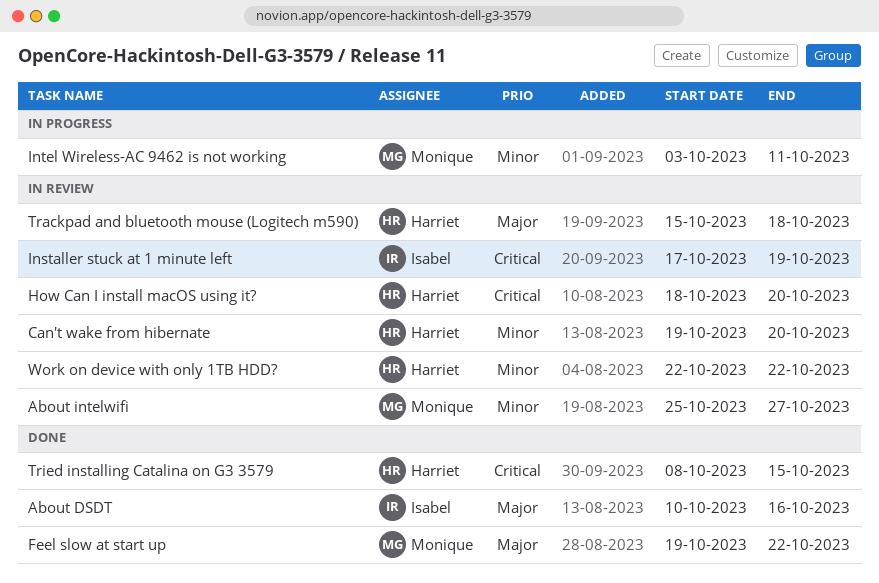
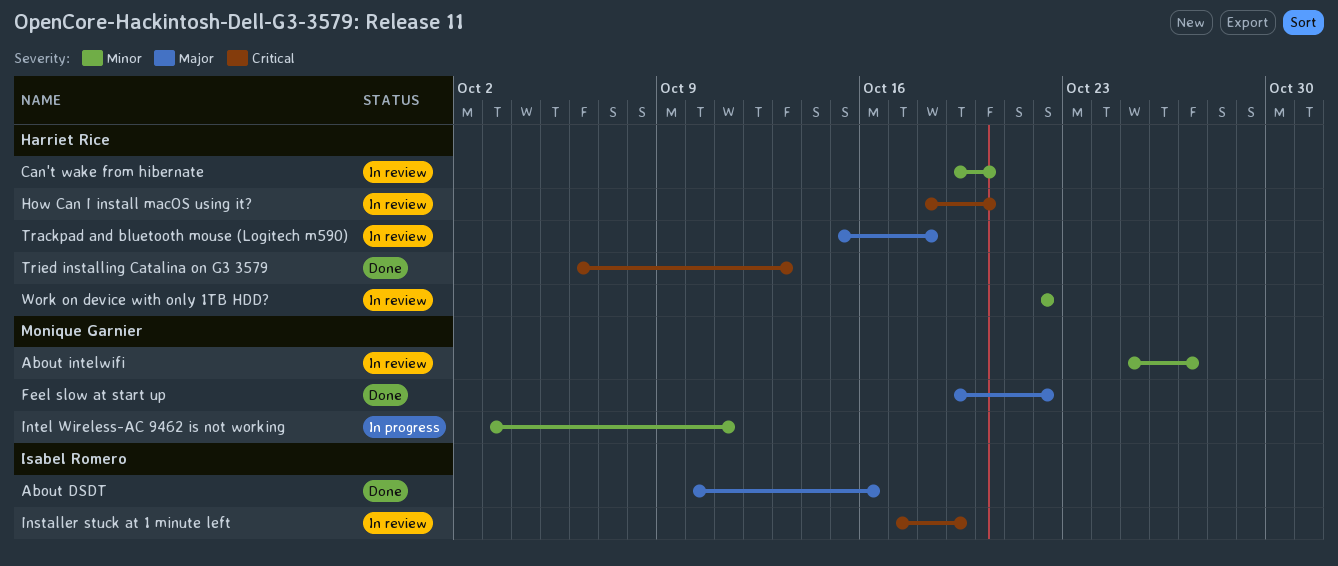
Tried installing Catalina on G3 3579, start: Oct 8 -> Oct 6
Tried installing Catalina on G3 3579, due: Oct 15 -> Oct 13

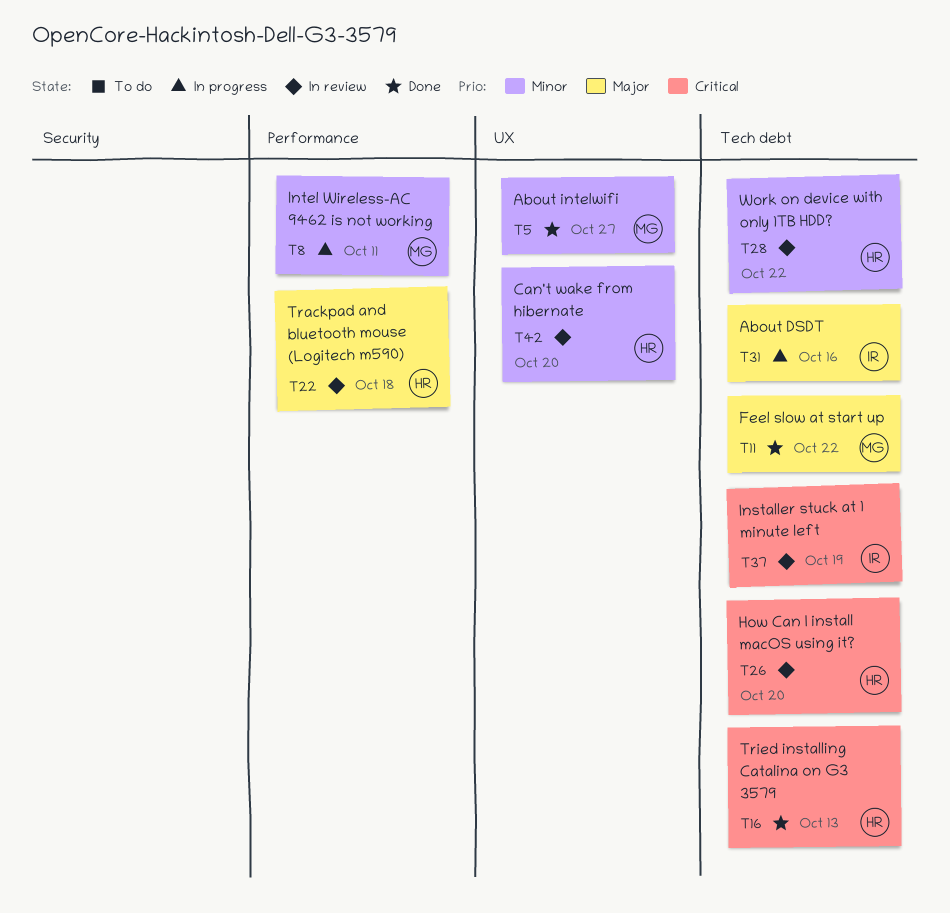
About DSDT, status: Done -> In progress
About intelwifi, status: In review -> Done

